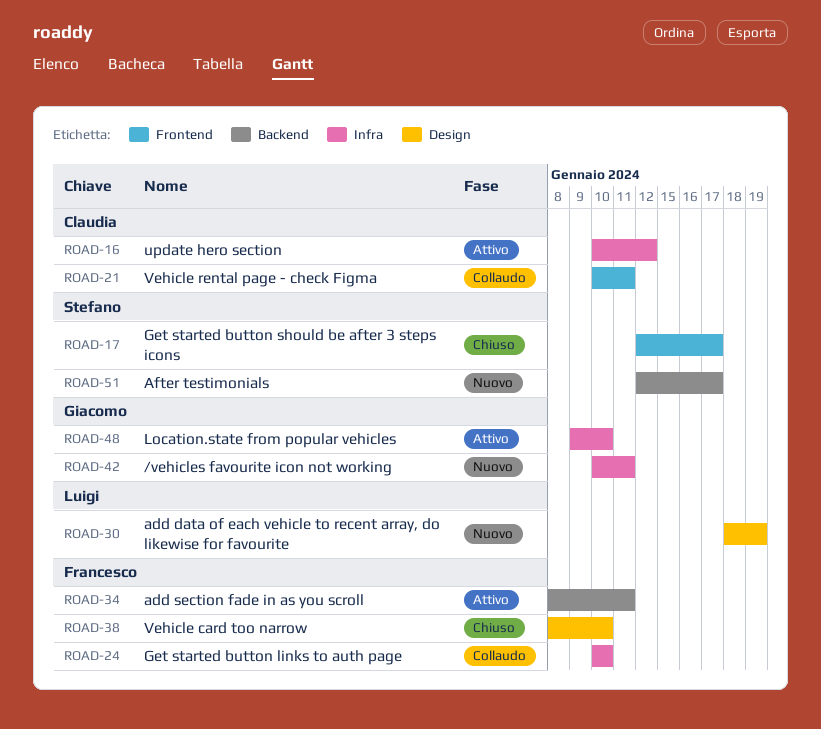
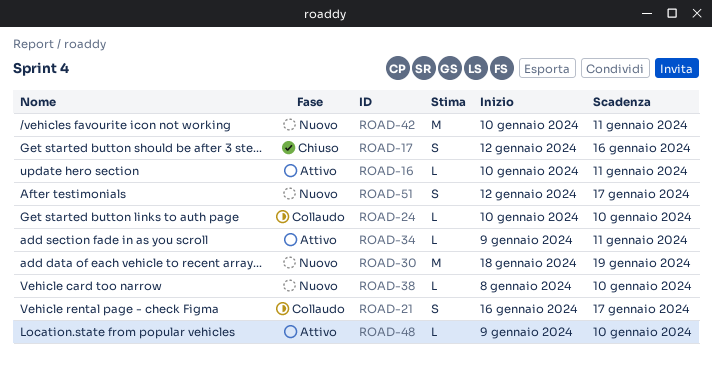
ROAD-16, due: Jan 12 -> Jan 11
ROAD-17, due: Jan 17 -> Jan 16
ROAD-21, start: Jan 10 -> Jan 16
ROAD-21, due: Jan 11 -> Jan 17
ROAD-34, start: Jan 8 -> Jan 9
ROAD-38, status: Chiuso -> Nuovo

